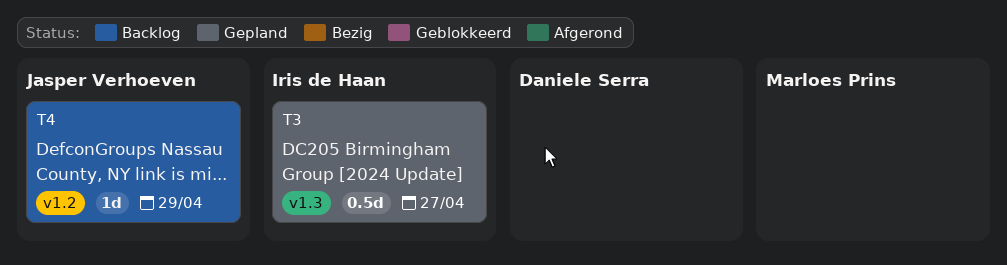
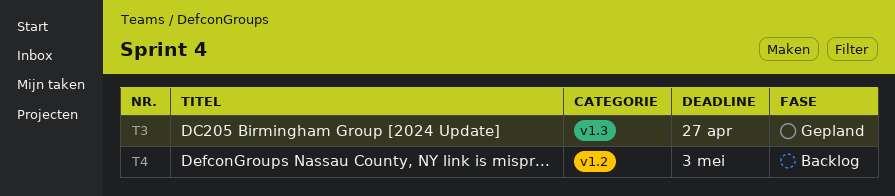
T4, due: Apr 29 -> May 3

